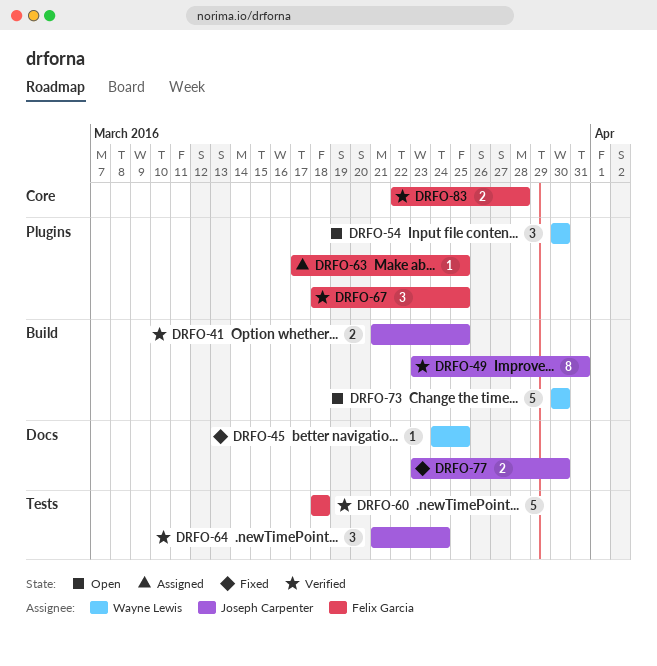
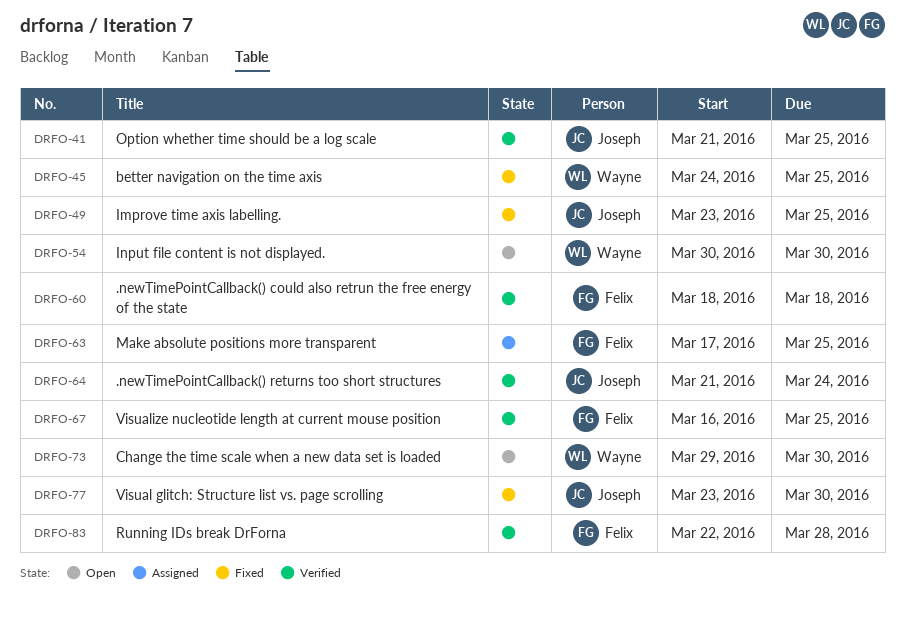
DRFO-49, status: Verified -> Fixed
DRFO-49, due: Mar 31 -> Mar 25
DRFO-67, start: Mar 18 -> Mar 16
DRFO-73, start: Mar 30 -> Mar 29

